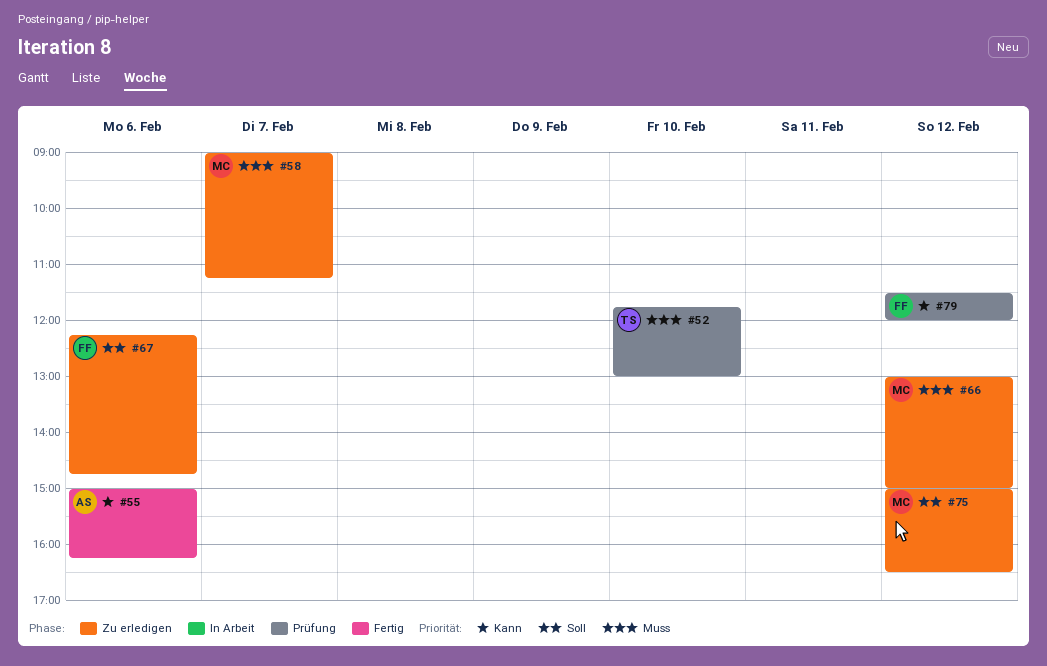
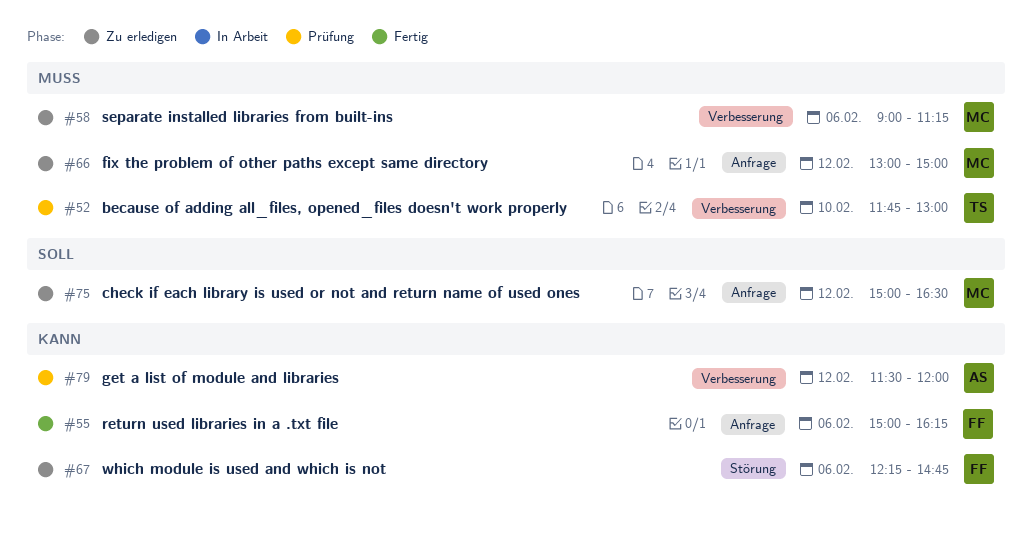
#55, owner: AS -> FF
#58, day: Feb 7 -> Feb 6
#67, priority: Soll -> Kann
#79, owner: FF -> AS

